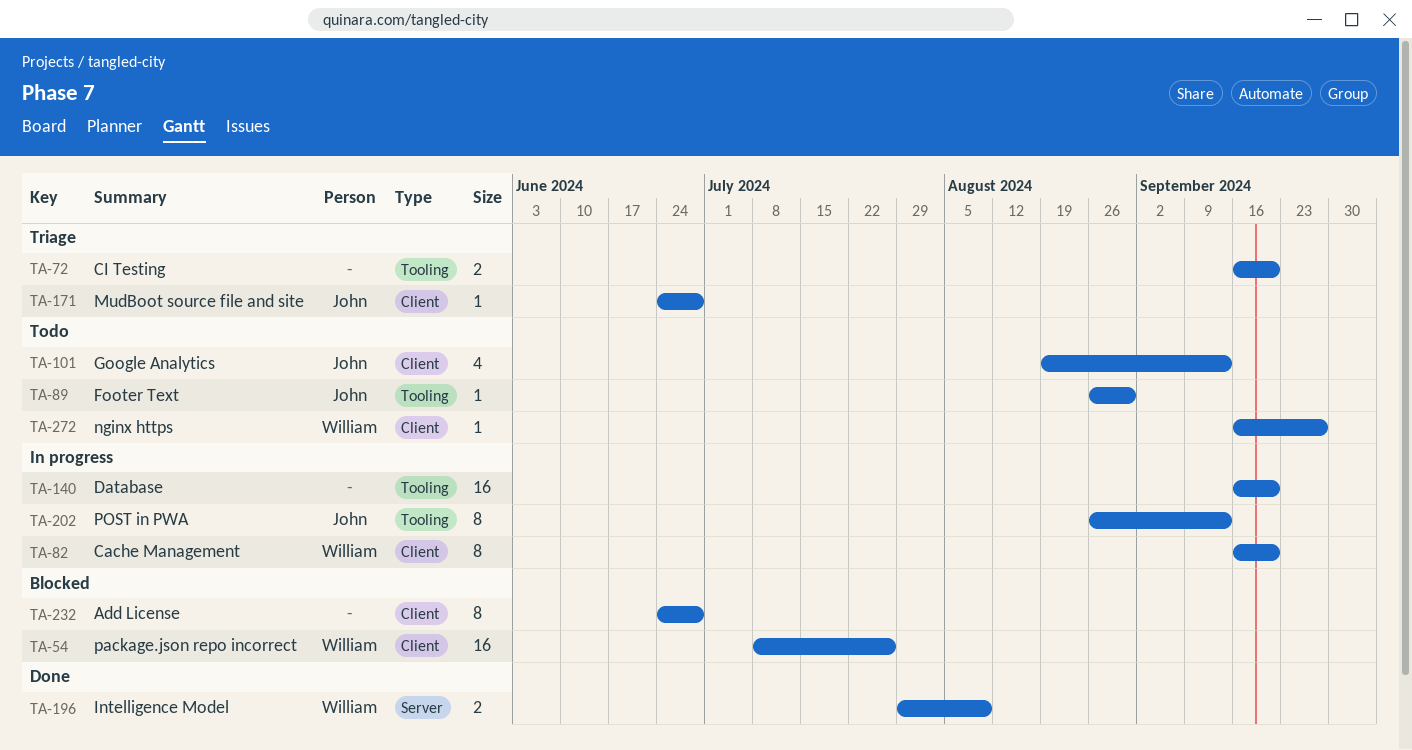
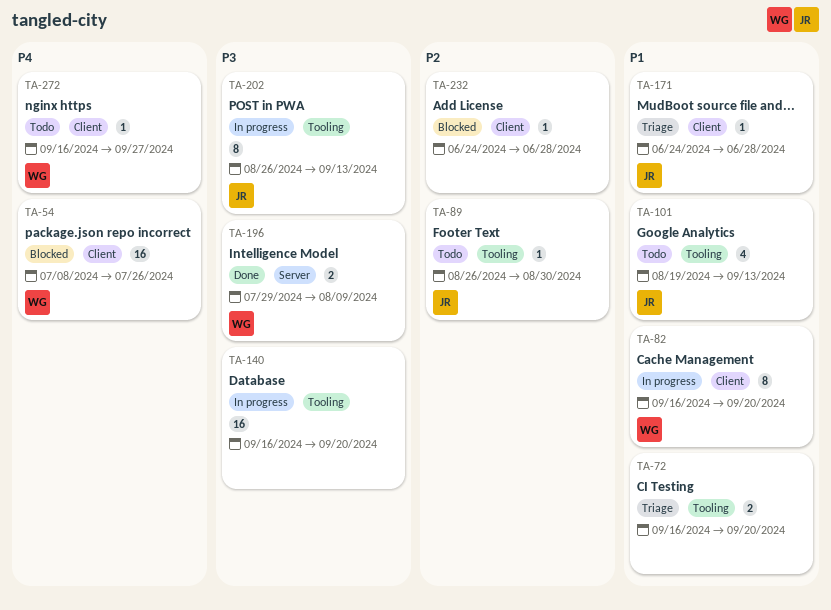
TA-101, label: Client -> Tooling
TA-232, estimate: 8 -> 1

